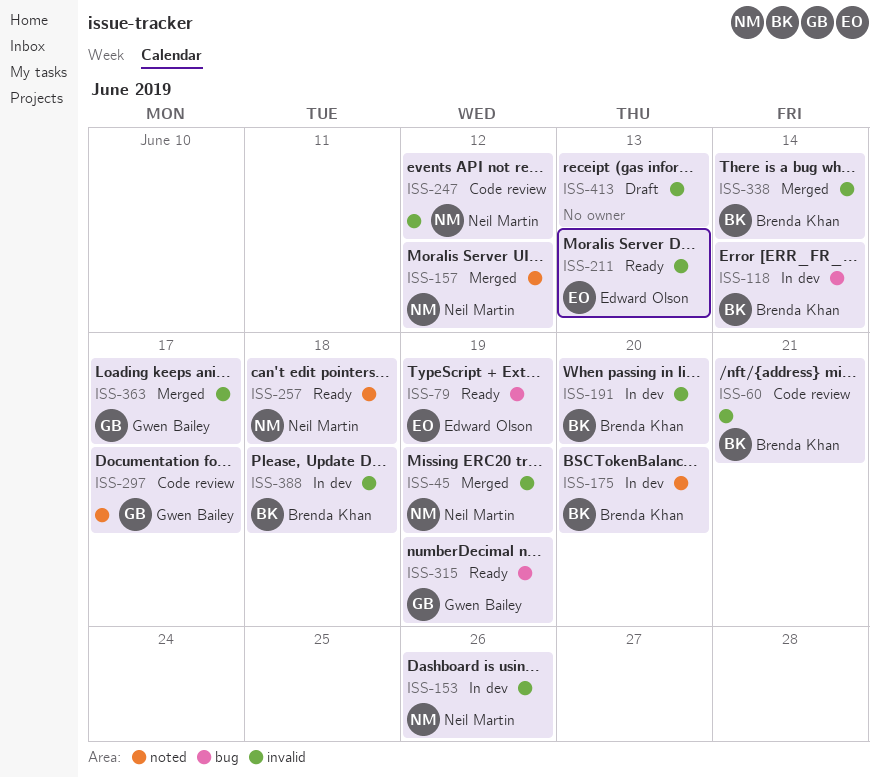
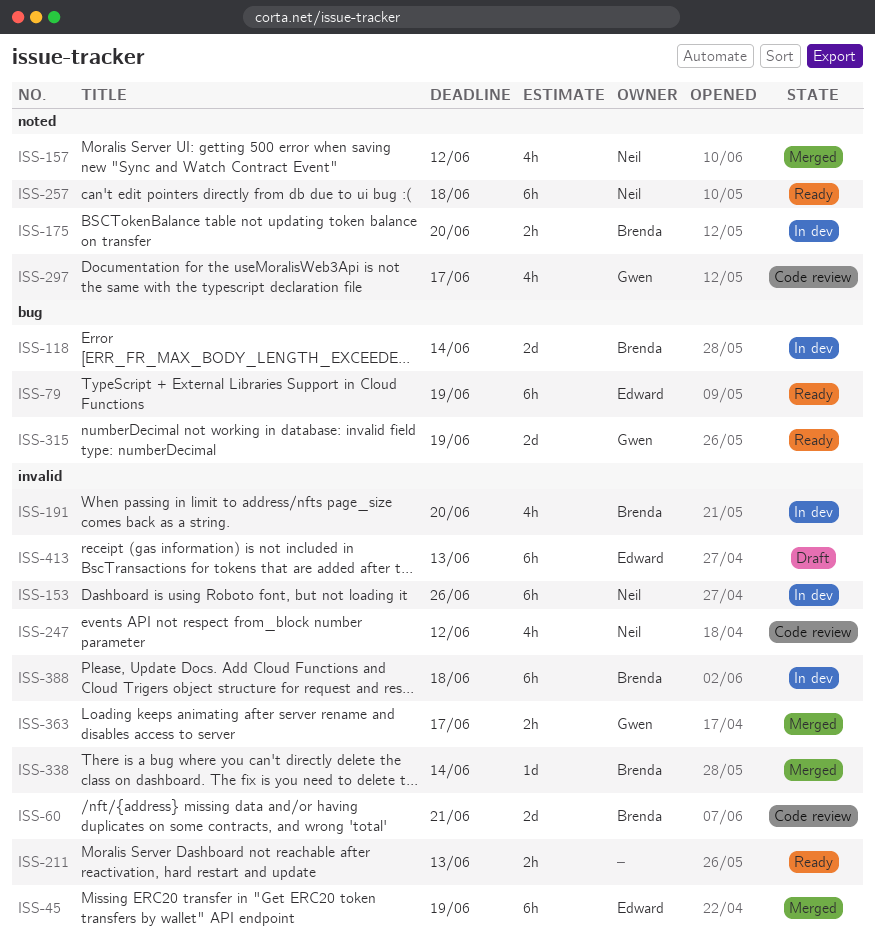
ISS-45, owner: Neil Martin -> Edward Olson
ISS-211, owner: Edward Olson -> none
ISS-413, owner: none -> Edward Olson

